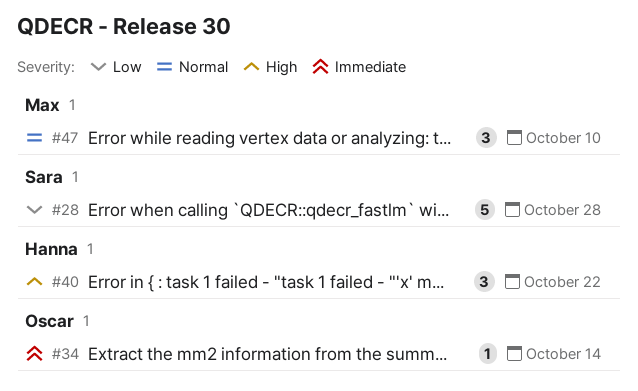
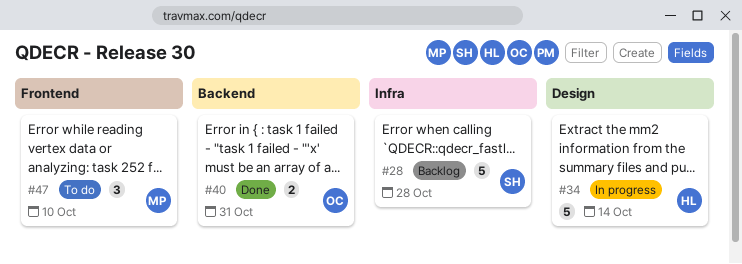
#34, owner: Oscar -> Hanna
#34, estimate: 1 -> 5
#40, owner: Hanna -> Oscar
#40, estimate: 3 -> 2
#40, due: Oct 22 -> Oct 31

